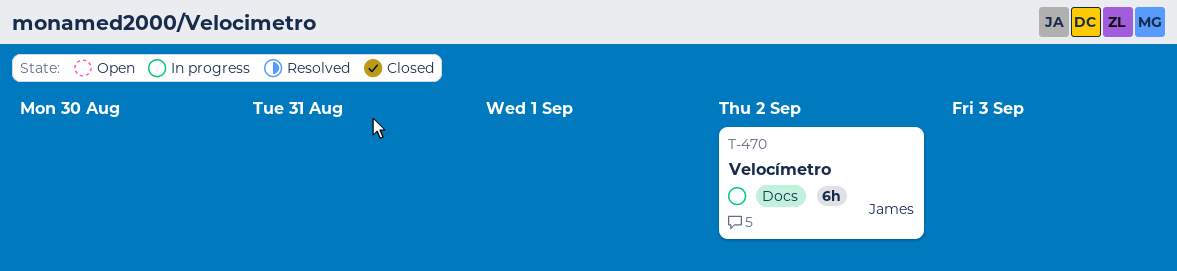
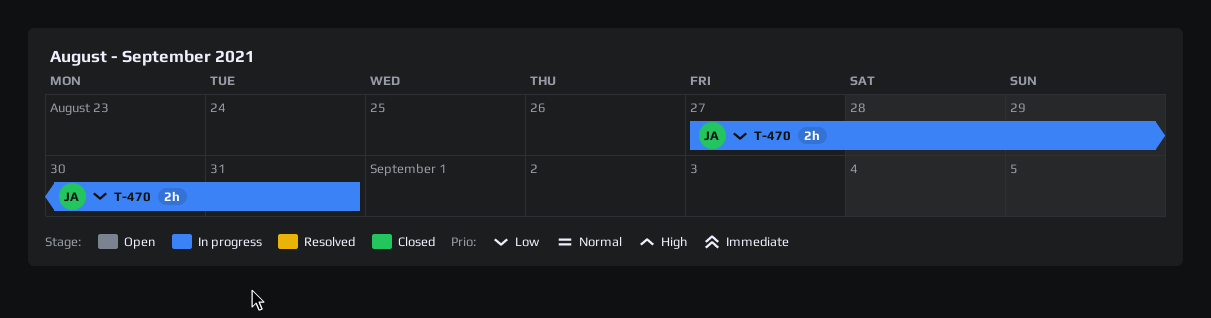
T-470, estimate: 6h -> 2h
T-470, due: Sep 2 -> Aug 31

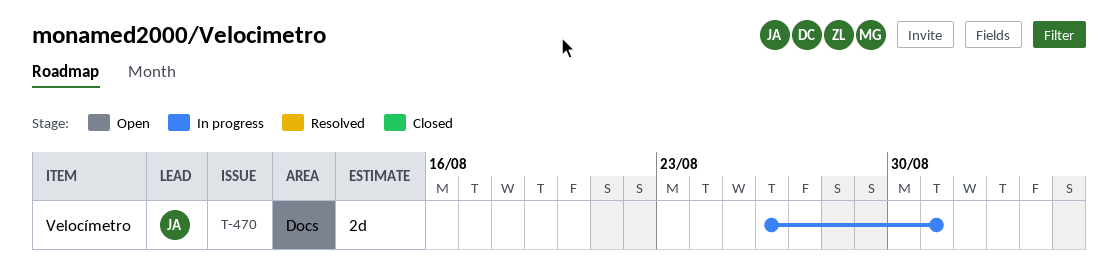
T-470, estimate: 2h -> 2d
T-470, start: Aug 27 -> Aug 26

